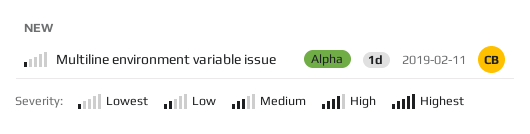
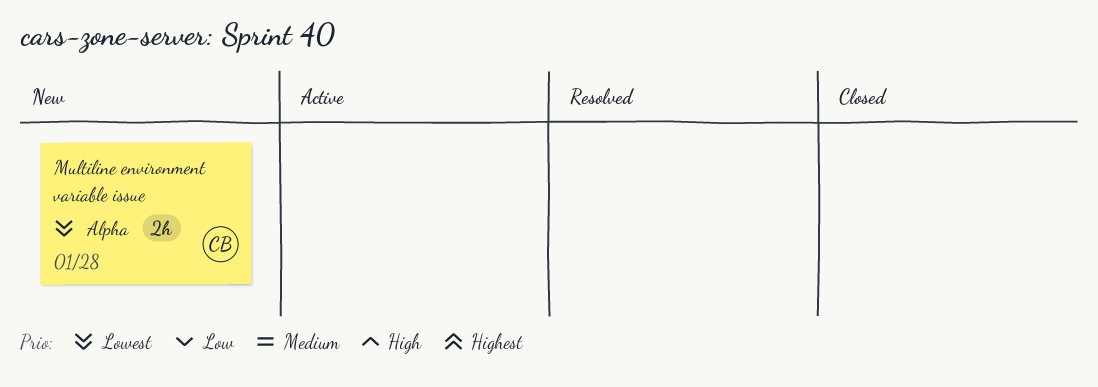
Multiline environment variable issue, estimate: 1d -> 2h
Multiline environment variable issue, due: Feb 11 -> Jan 28

